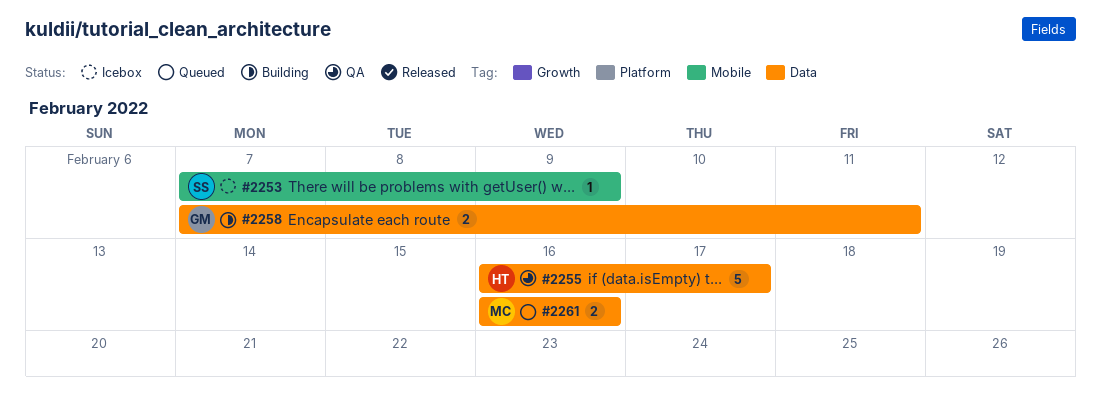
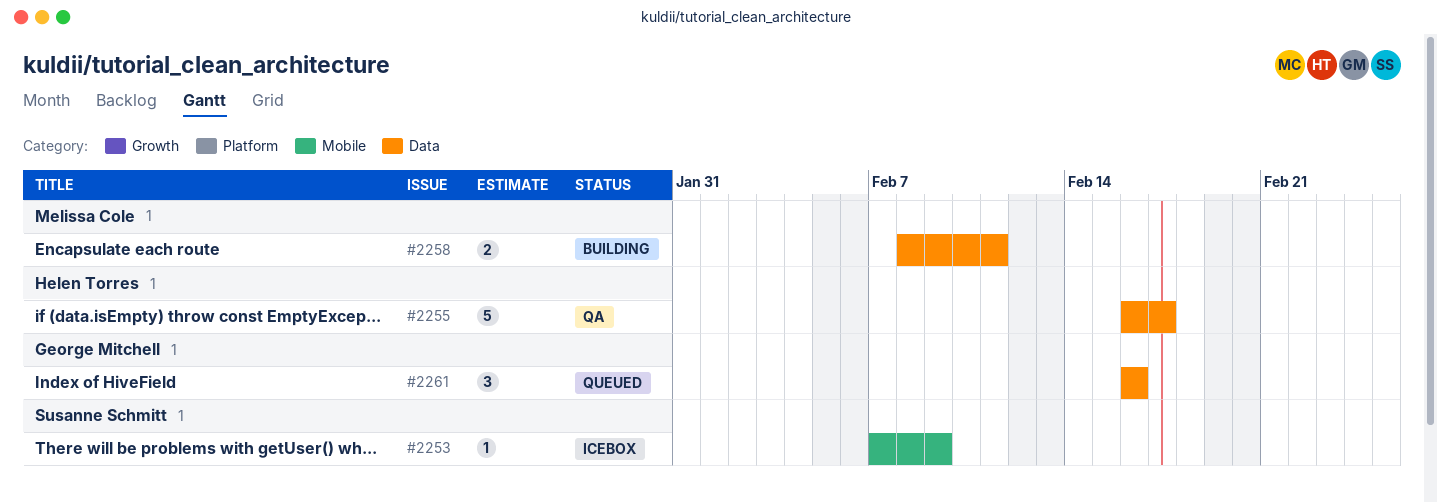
#2258, owner: George Mitchell -> Melissa Cole
#2258, start: Feb 7 -> Feb 8
#2261, owner: Melissa Cole -> George Mitchell
#2261, estimate: 2 -> 3

